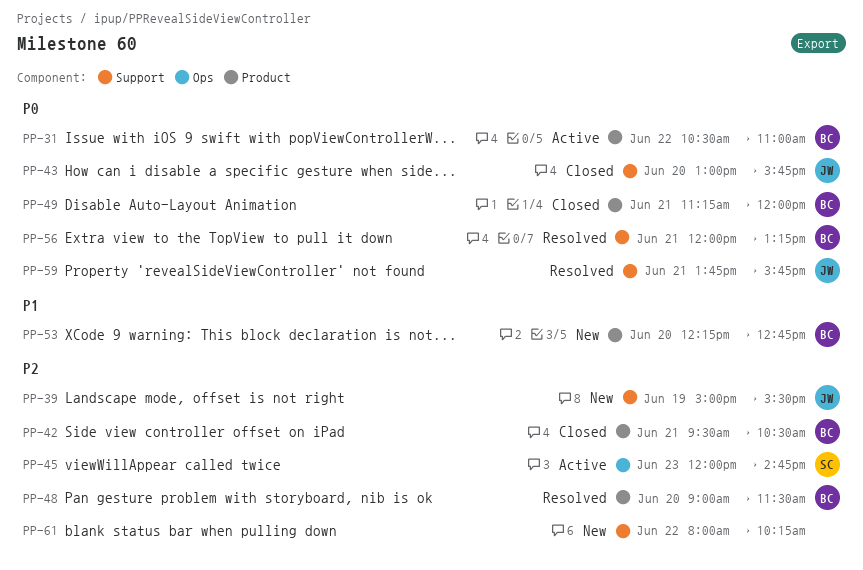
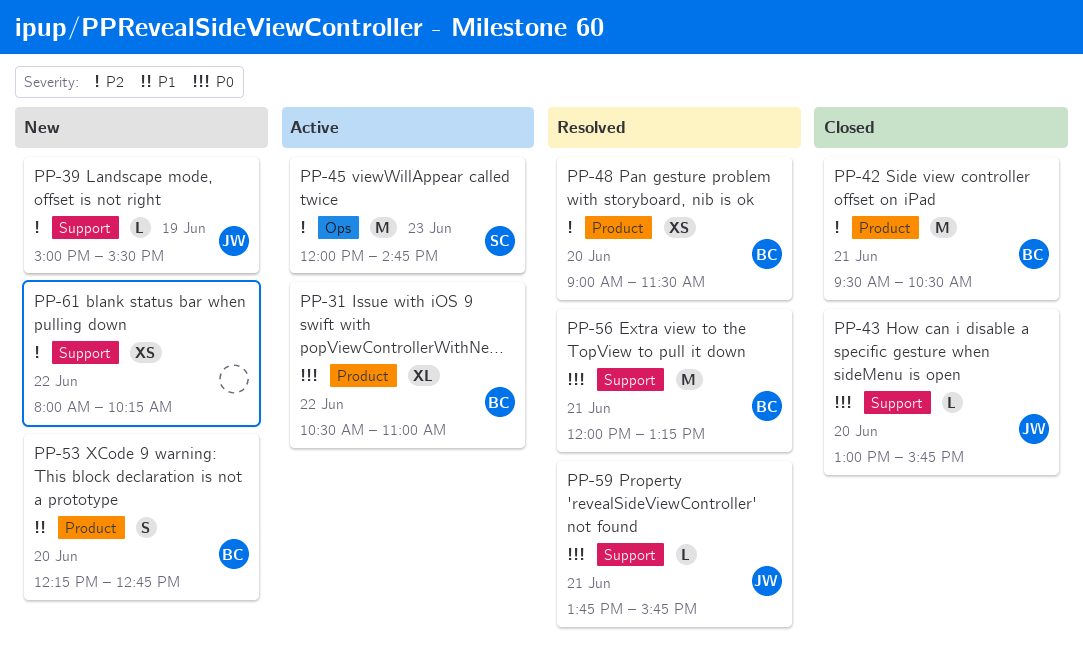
PP-49: present -> none

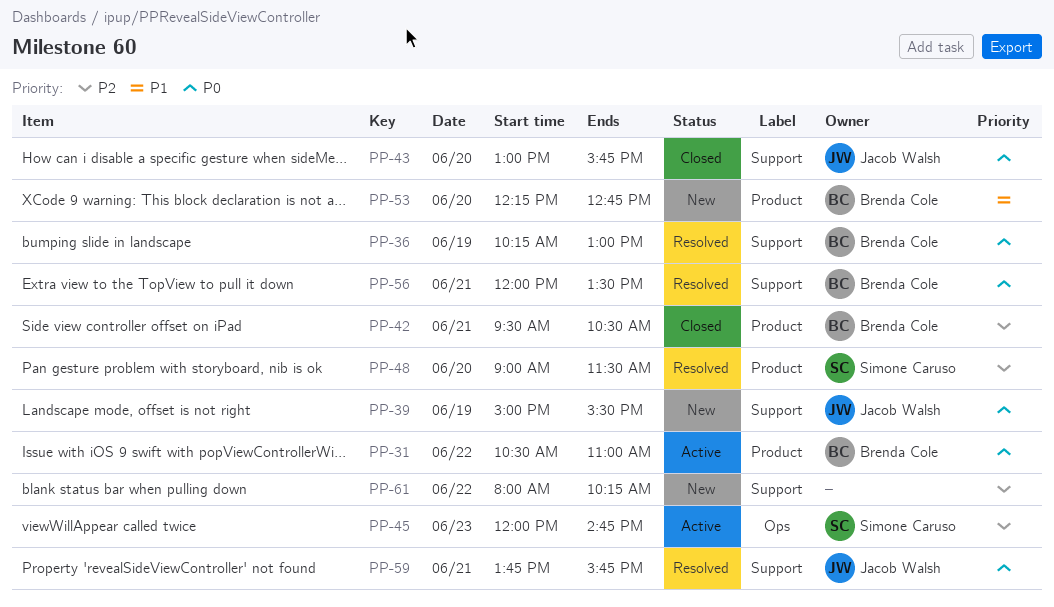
PP-36: none -> present
PP-39, priority: P2 -> P0
PP-48, owner: Brenda Cole -> Simone Caruso
PP-56, ends: 13:15 -> 13:30

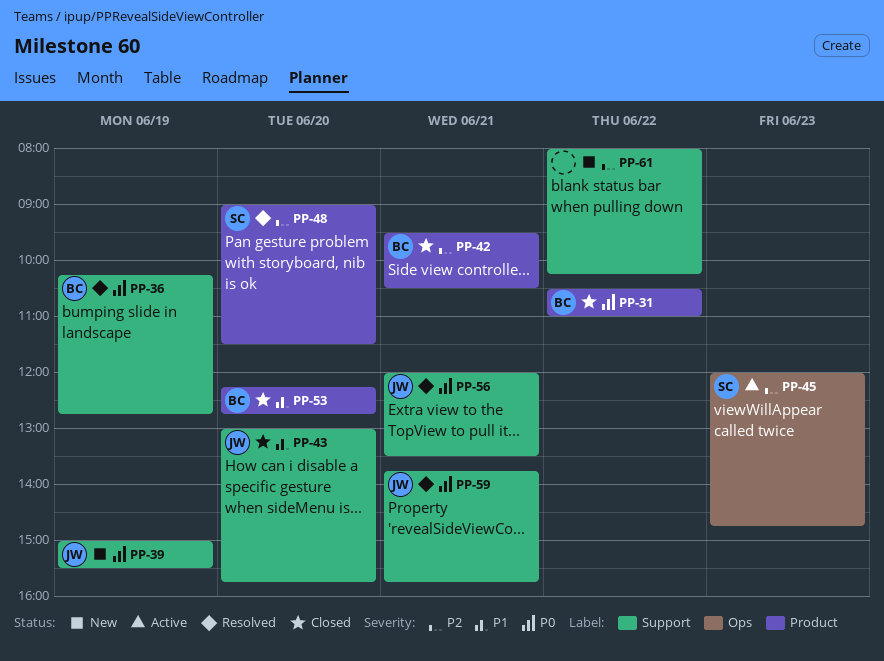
PP-31, status: Active -> Closed
PP-36, ends: 13:00 -> 12:45
PP-43, priority: P0 -> P1
PP-53, status: New -> Closed
PP-56, owner: Brenda Cole -> Jacob Walsh

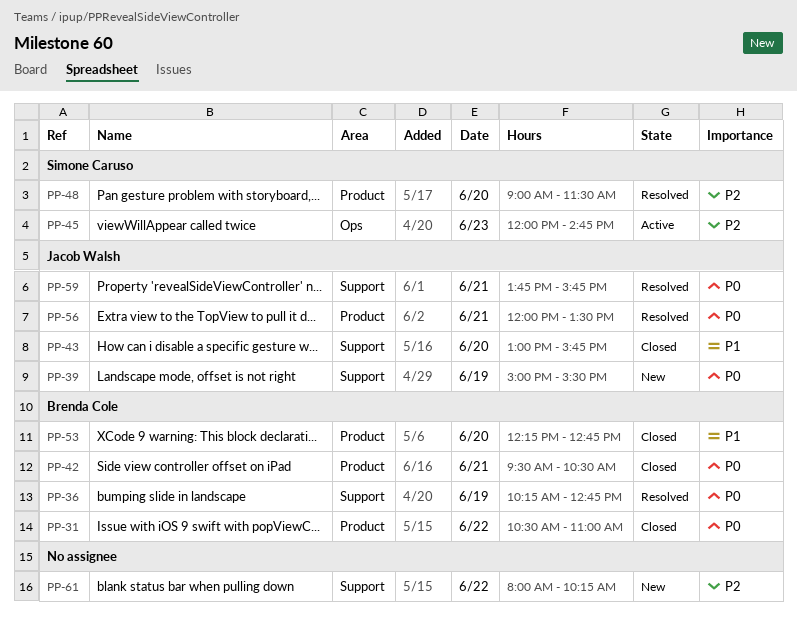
PP-42, priority: P2 -> P0
PP-56, label: Support -> Product

